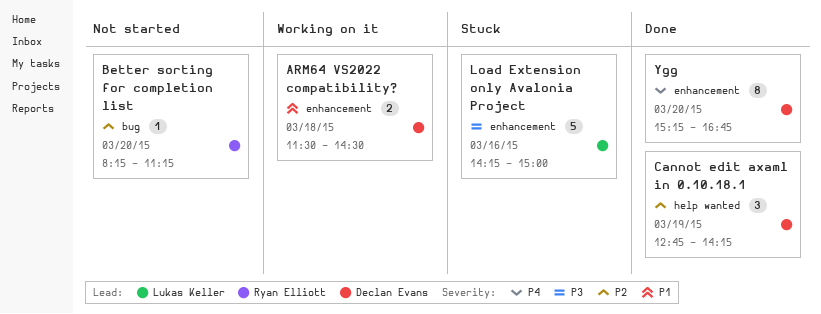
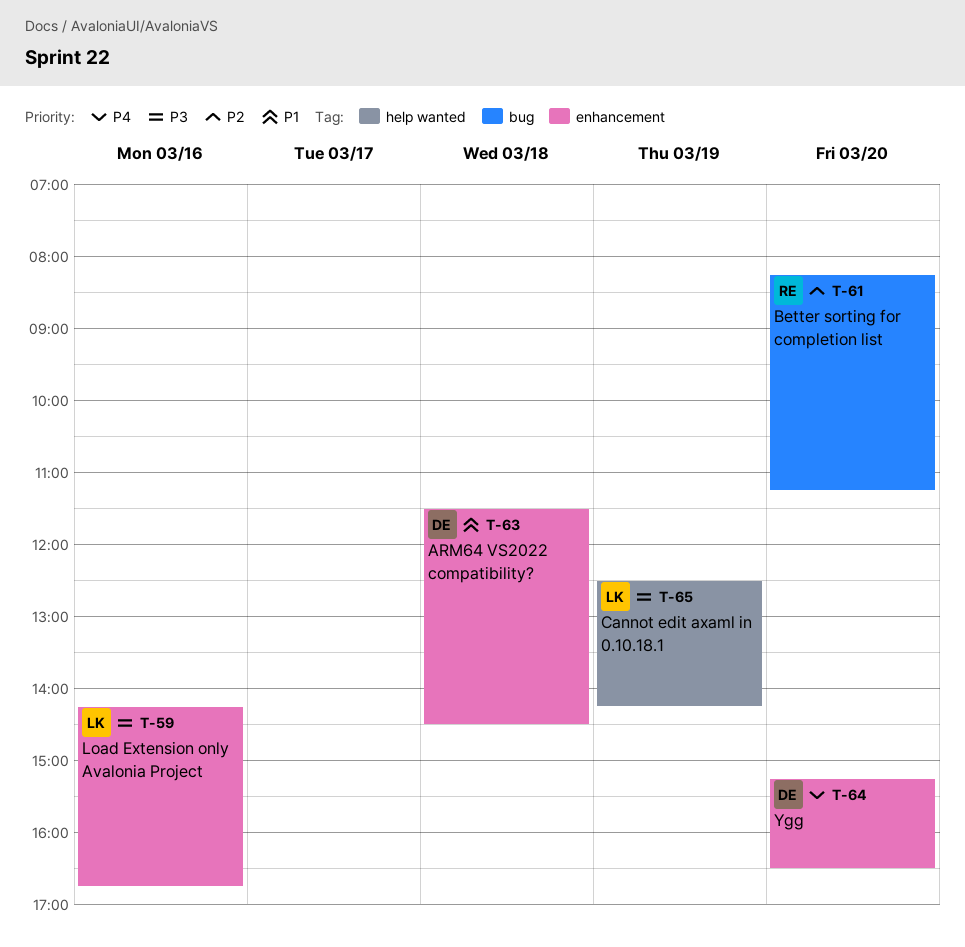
Cannot edit axaml in 0.10.18.1, owner: Declan Evans -> Lukas Keller
Cannot edit axaml in 0.10.18.1, priority: P2 -> P3
Cannot edit axaml in 0.10.18.1, begins: 12:45 -> 12:30
Load Extension only Avalonia Project, ends: 15:00 -> 16:45
Ygg, ends: 16:45 -> 16:30

